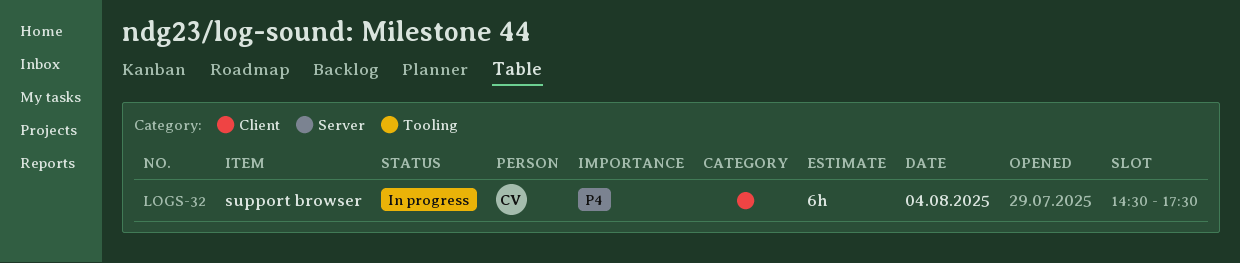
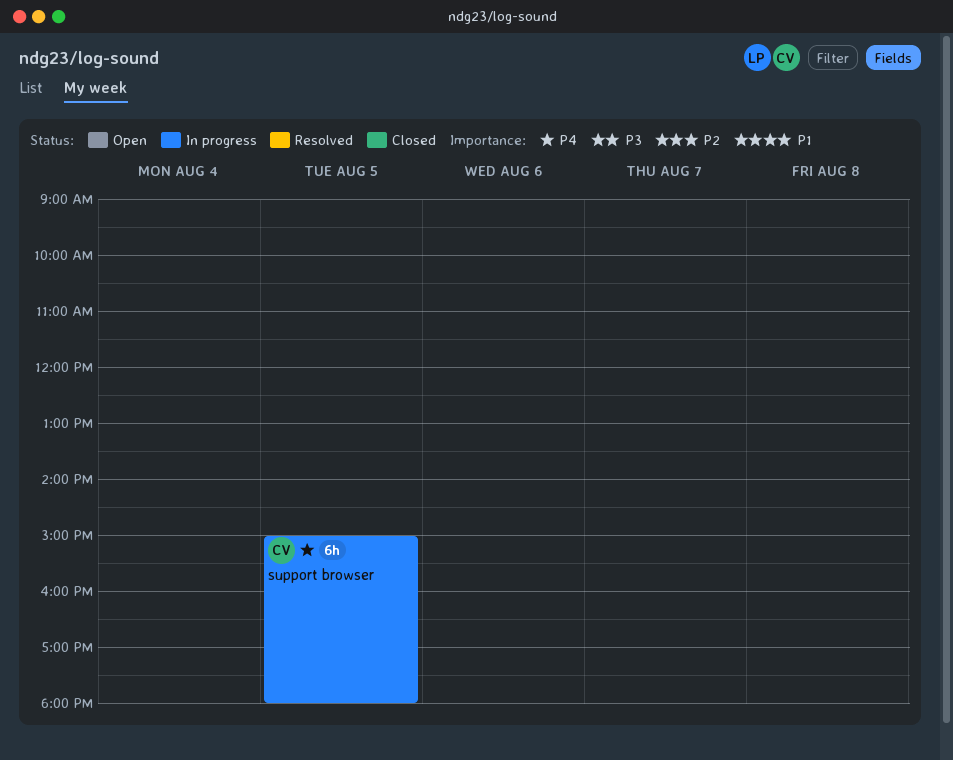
support browser, day: Aug 4 -> Aug 5
support browser, begins: 14:30 -> 15:00
support browser, ends: 17:30 -> 18:00

